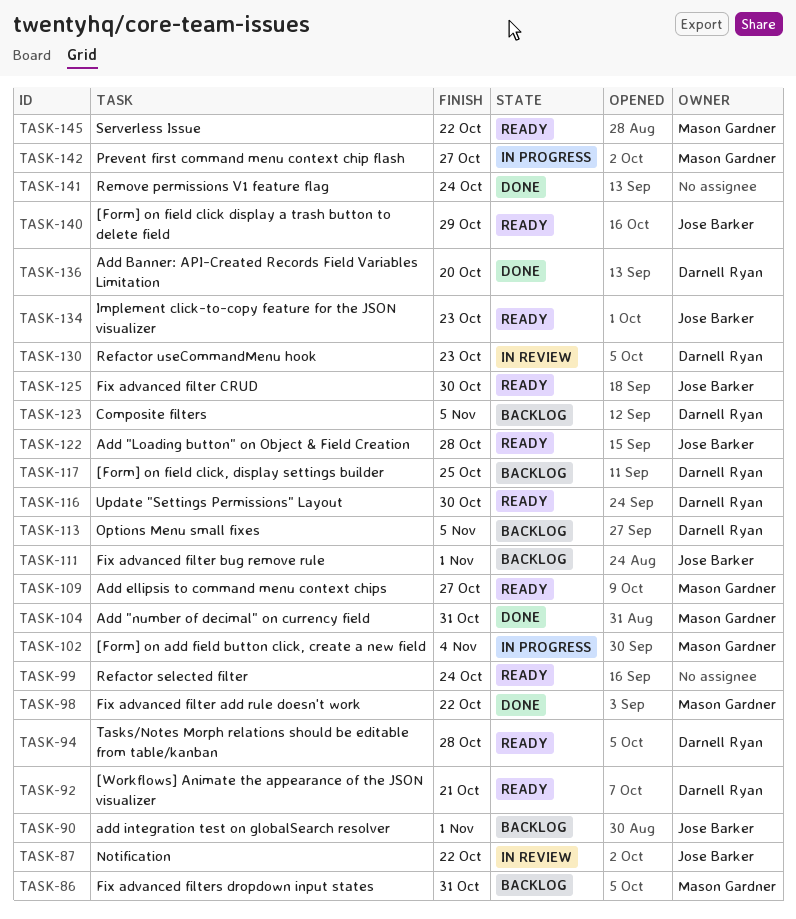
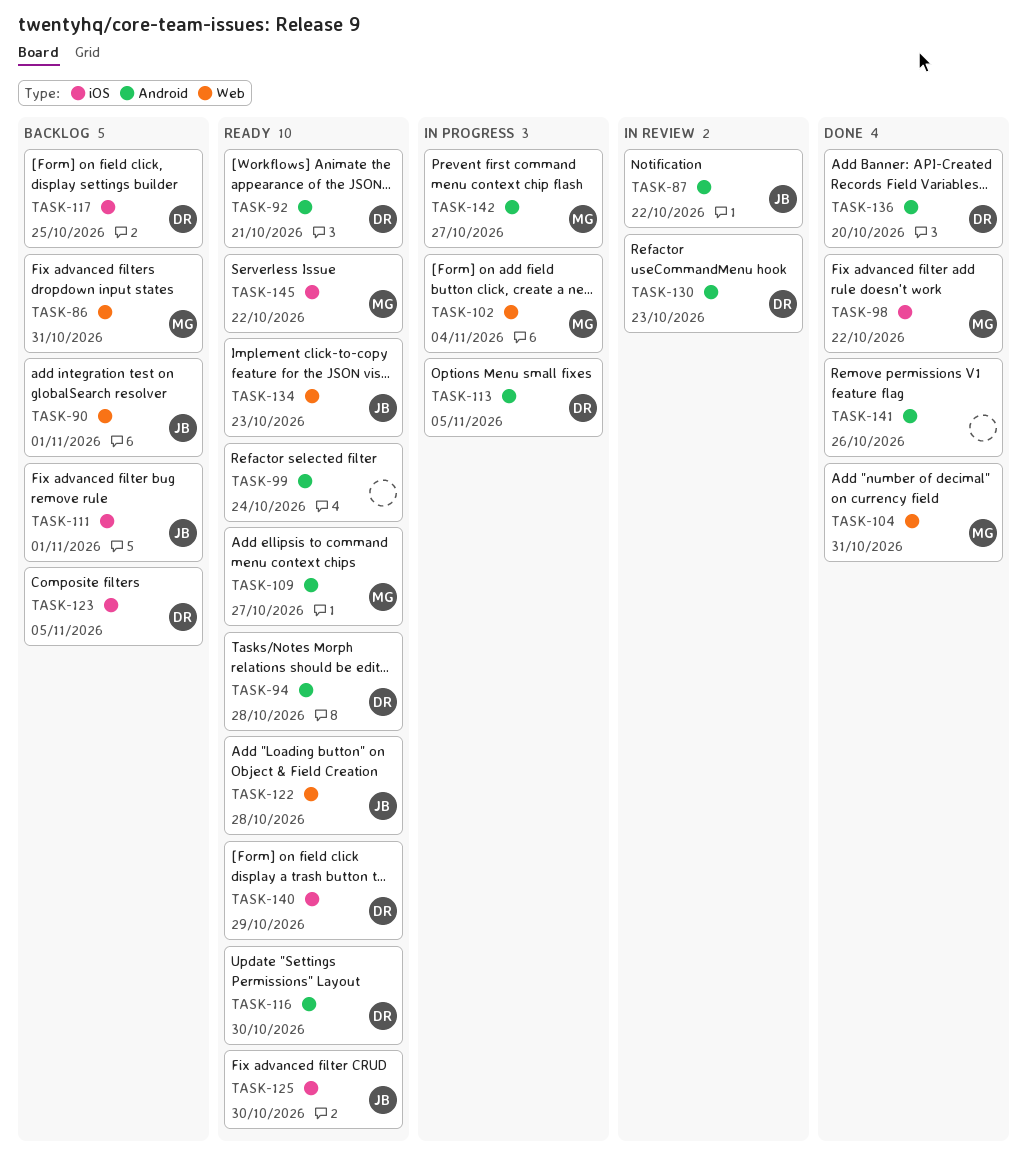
TASK-113, status: Backlog -> In progress
TASK-140, owner: Jose Barker -> Darnell Ryan
TASK-141, due: Oct 24 -> Oct 26

